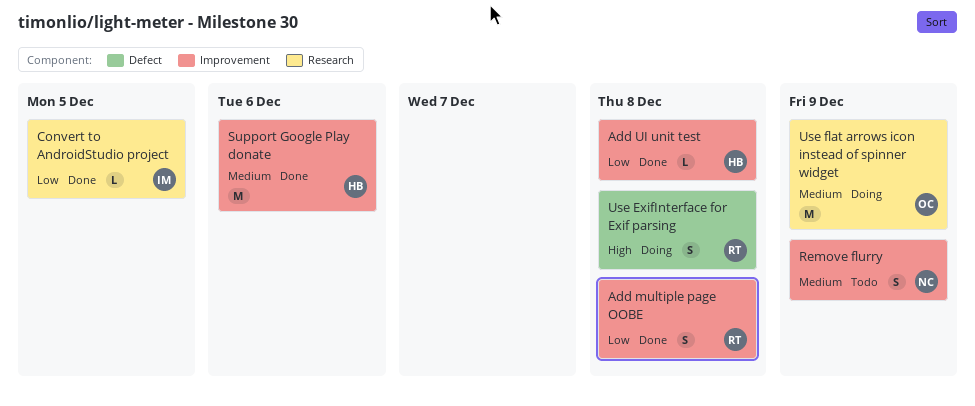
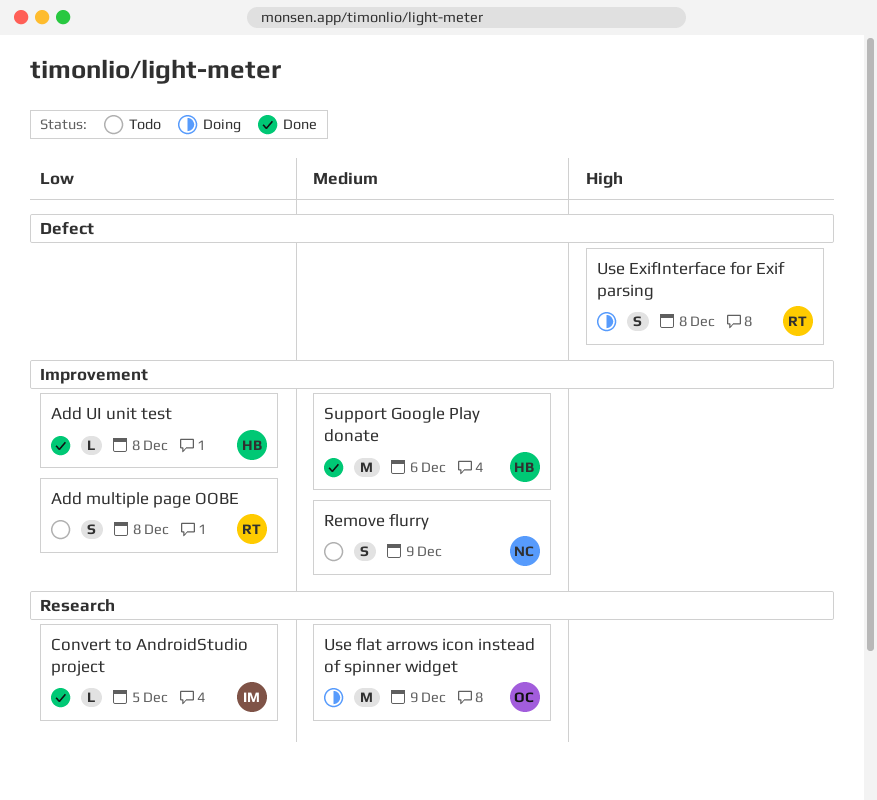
Add multiple page OOBE, status: Done -> Todo

